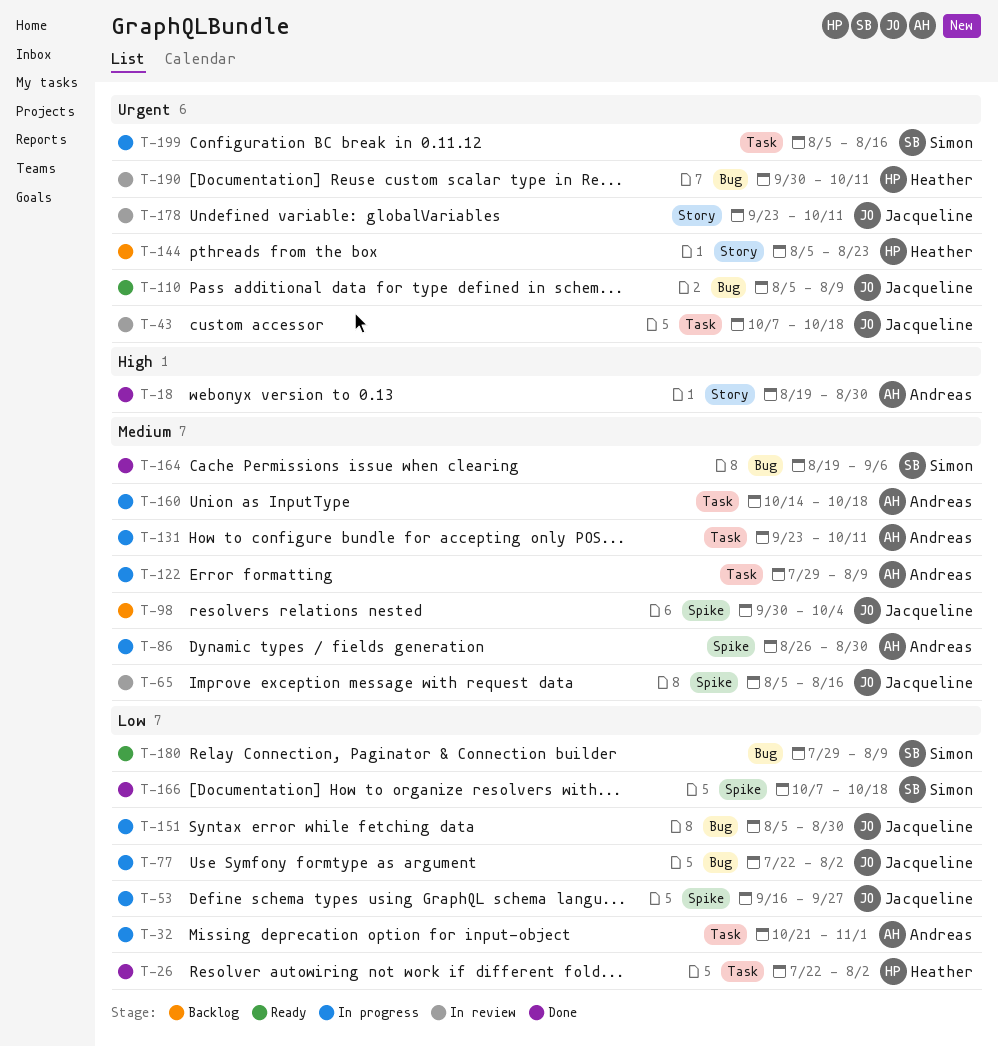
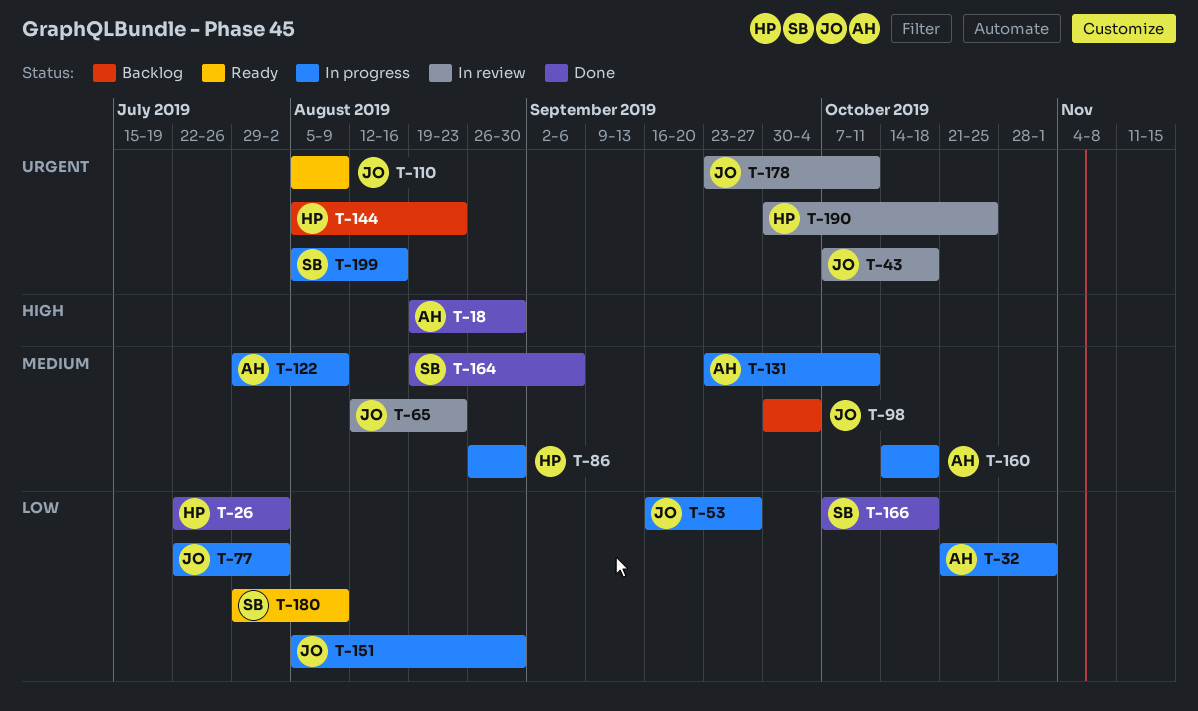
T-65, start: Aug 5 -> Aug 12
T-65, due: Aug 16 -> Aug 23
T-86, owner: Andreas -> Heather
T-190, due: Oct 11 -> Oct 25

